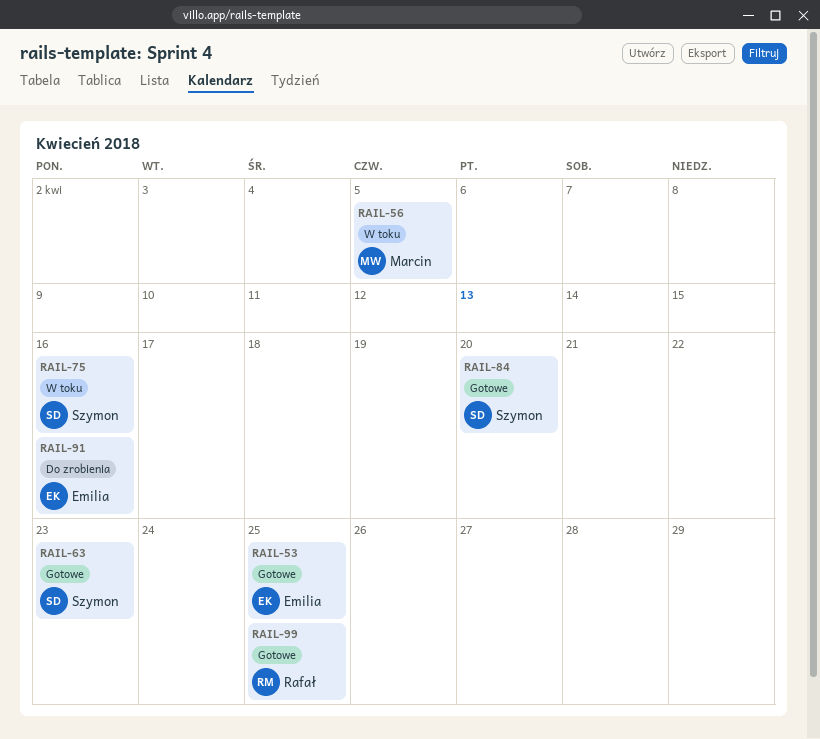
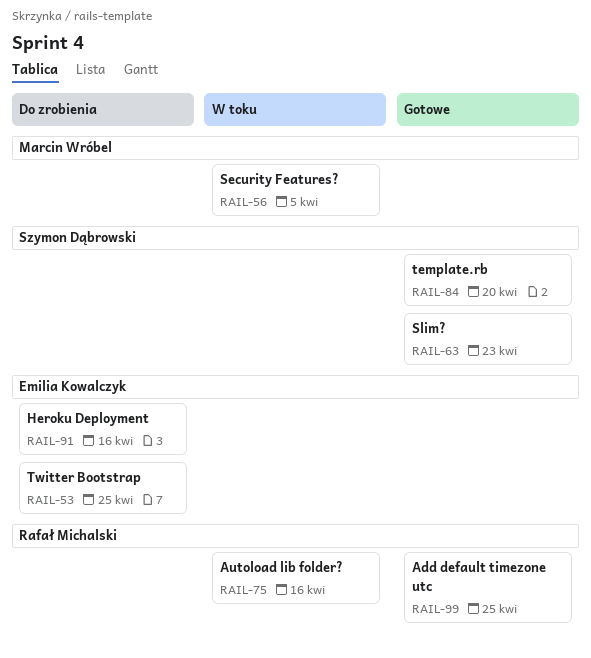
RAIL-53, status: Gotowe -> Do zrobienia
RAIL-75, owner: Szymon Dąbrowski -> Rafał Michalski

